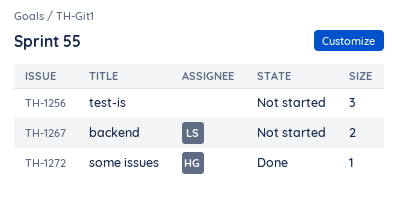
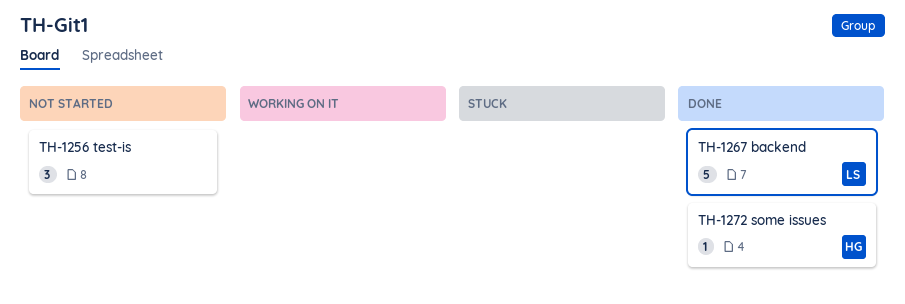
TH-1267, status: Not started -> Done
TH-1267, estimate: 2 -> 5

